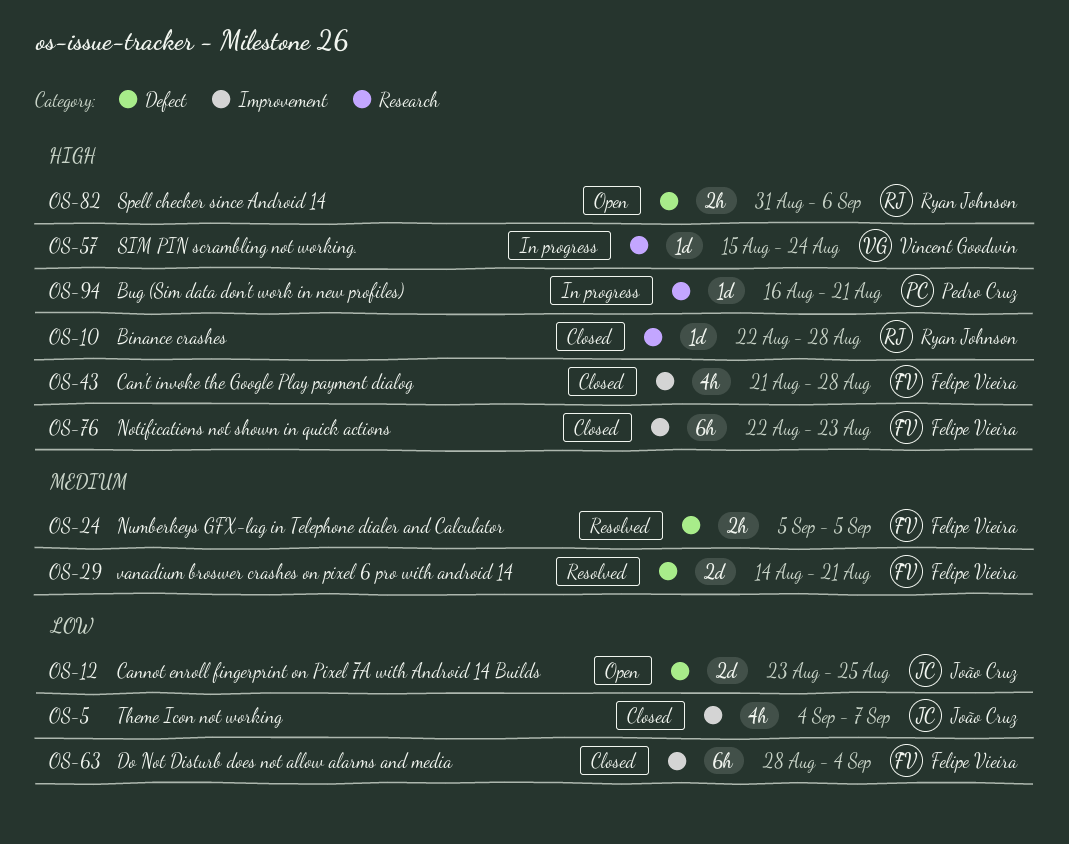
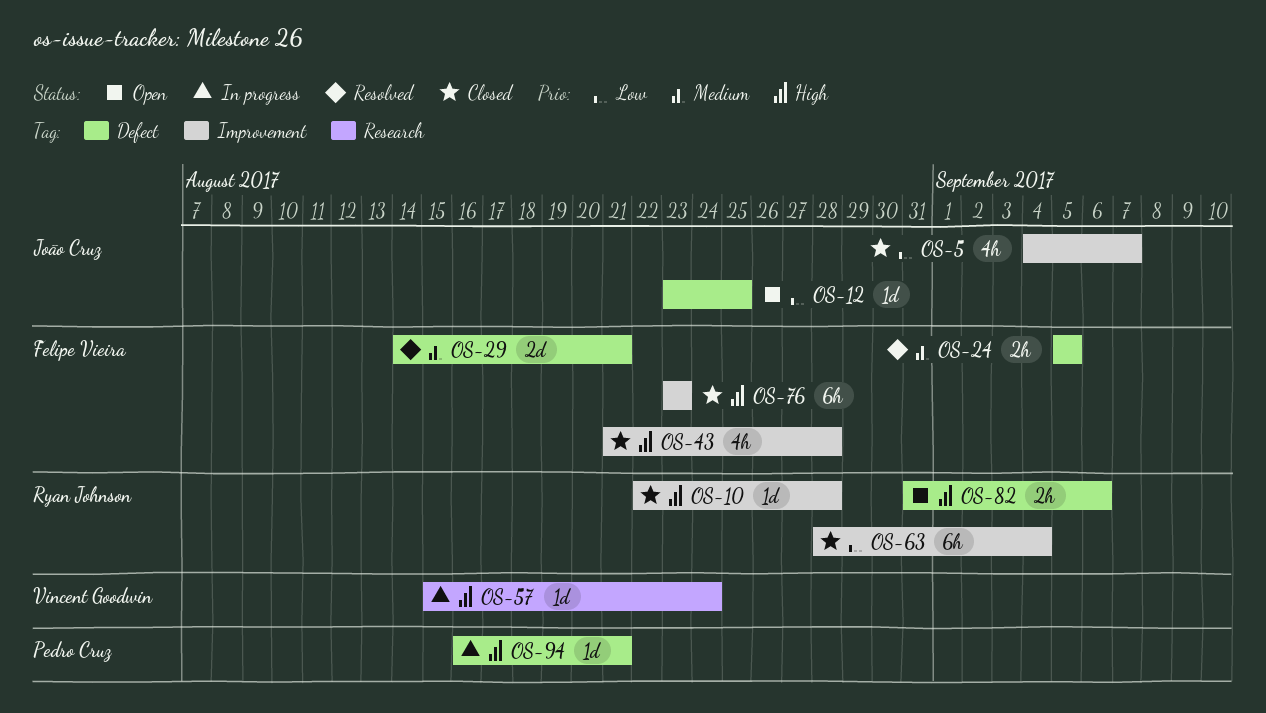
OS-10, label: Research -> Improvement
OS-12, estimate: 2d -> 1d
OS-63, owner: Felipe Vieira -> Ryan Johnson
OS-76, start: Aug 22 -> Aug 23
OS-94, label: Research -> Defect

